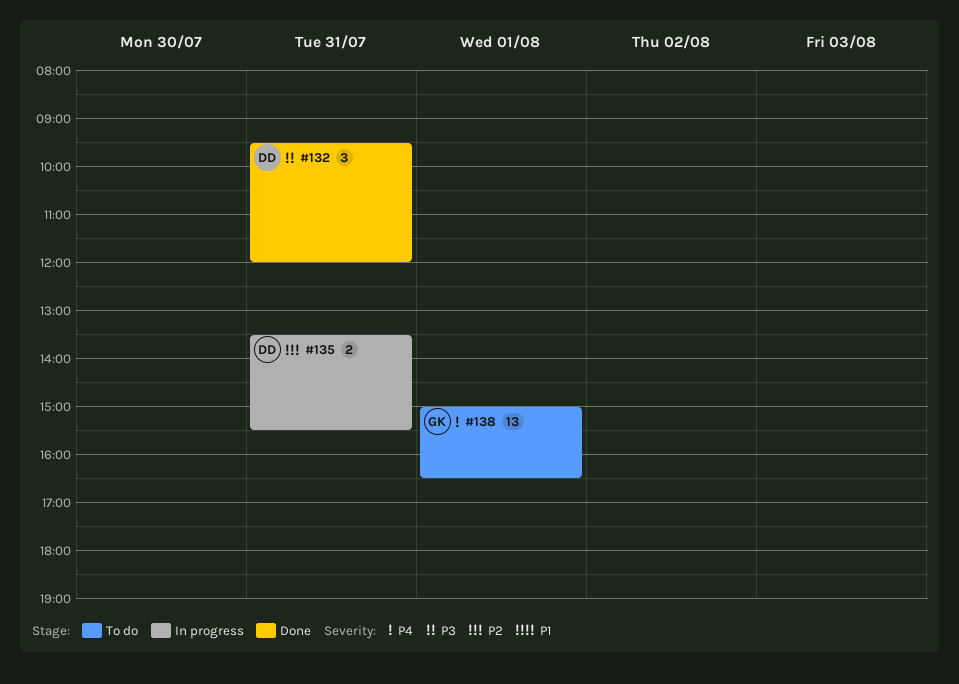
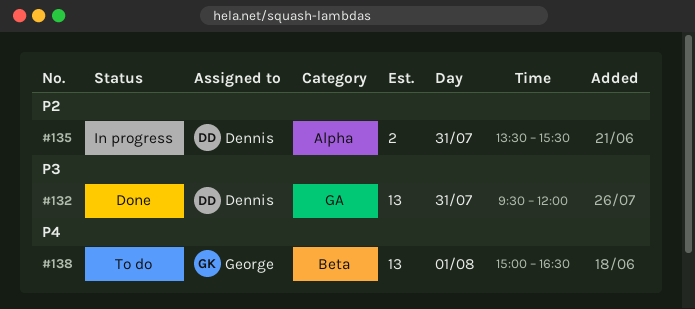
#132, estimate: 3 -> 13

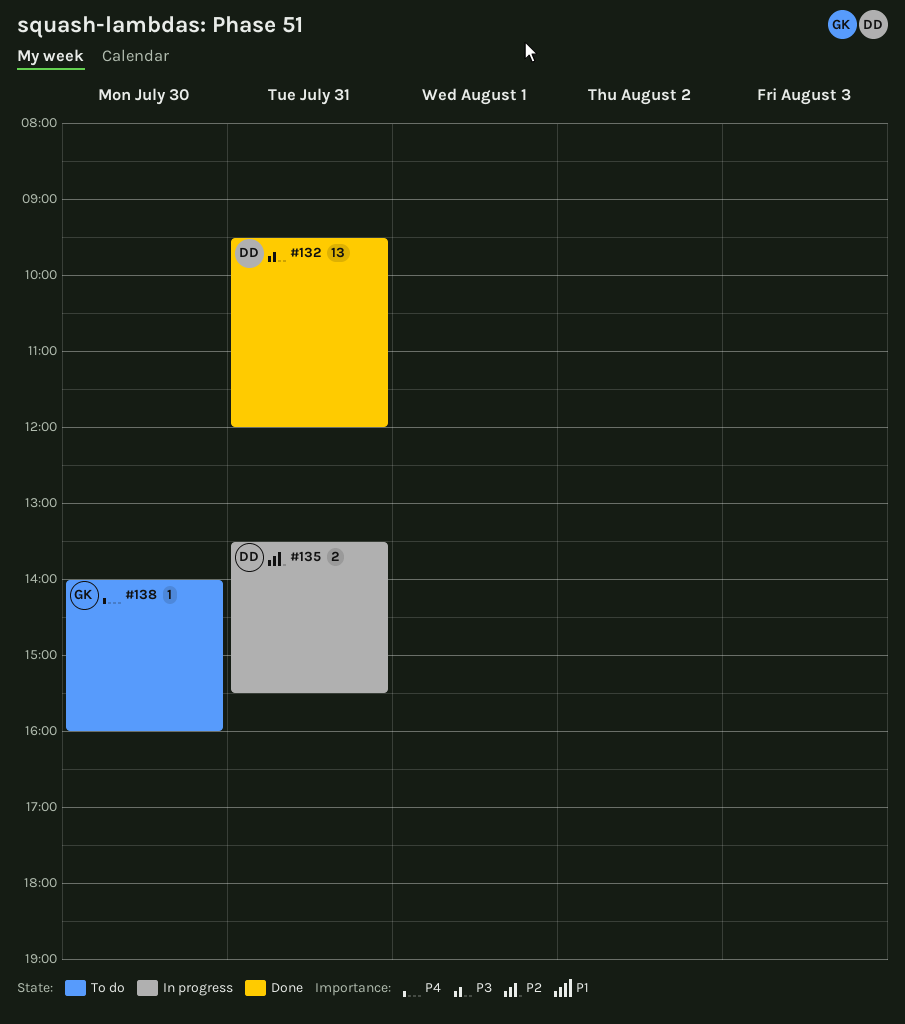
#138, estimate: 13 -> 1
#138, day: Aug 1 -> Jul 30
#138, begins: 15:00 -> 14:00
#138, ends: 16:30 -> 16:00

